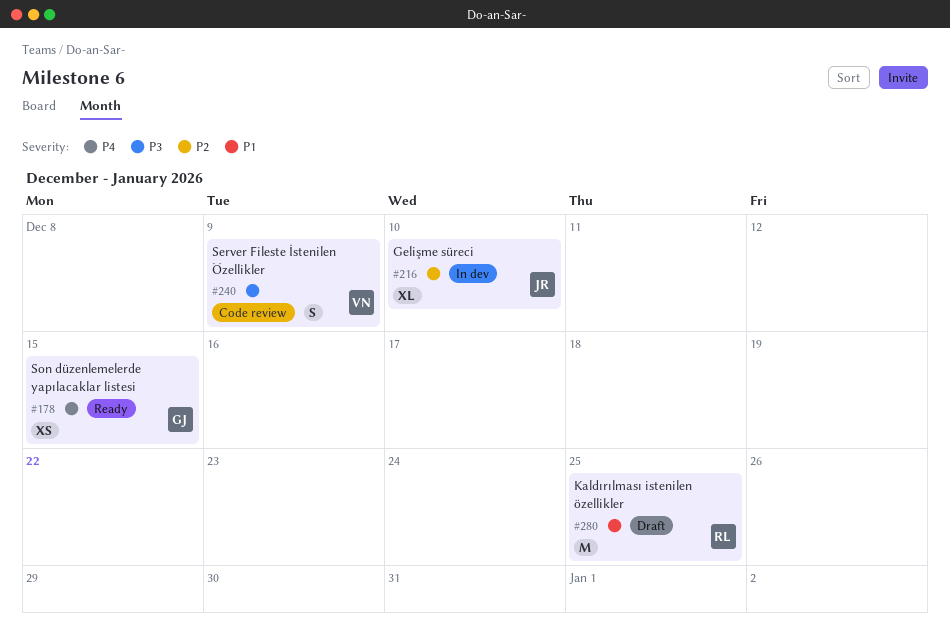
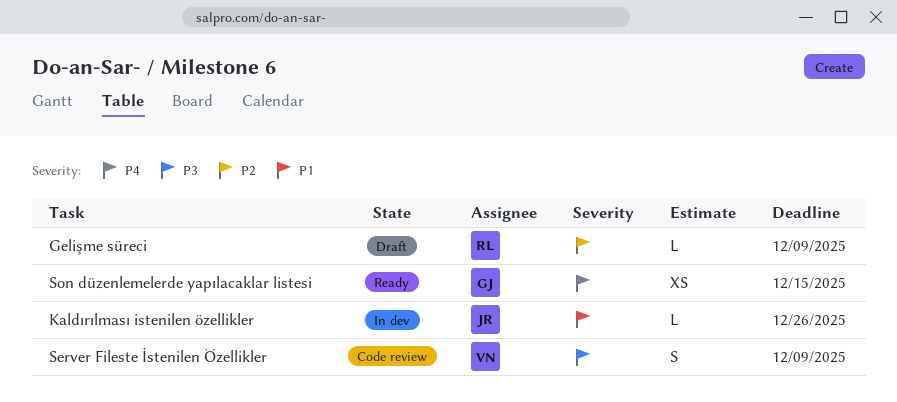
Gelişme süreci, status: In dev -> Draft
Gelişme süreci, owner: JR -> RL
Gelişme süreci, estimate: XL -> L
Gelişme süreci, due: Dec 10 -> Dec 9
Kaldırılması istenilen özellikler, status: Draft -> In dev
Kaldırılması istenilen özellikler, owner: RL -> JR
Kaldırılması istenilen özellikler, estimate: M -> L
Kaldırılması istenilen özellikler, due: Dec 25 -> Dec 26

